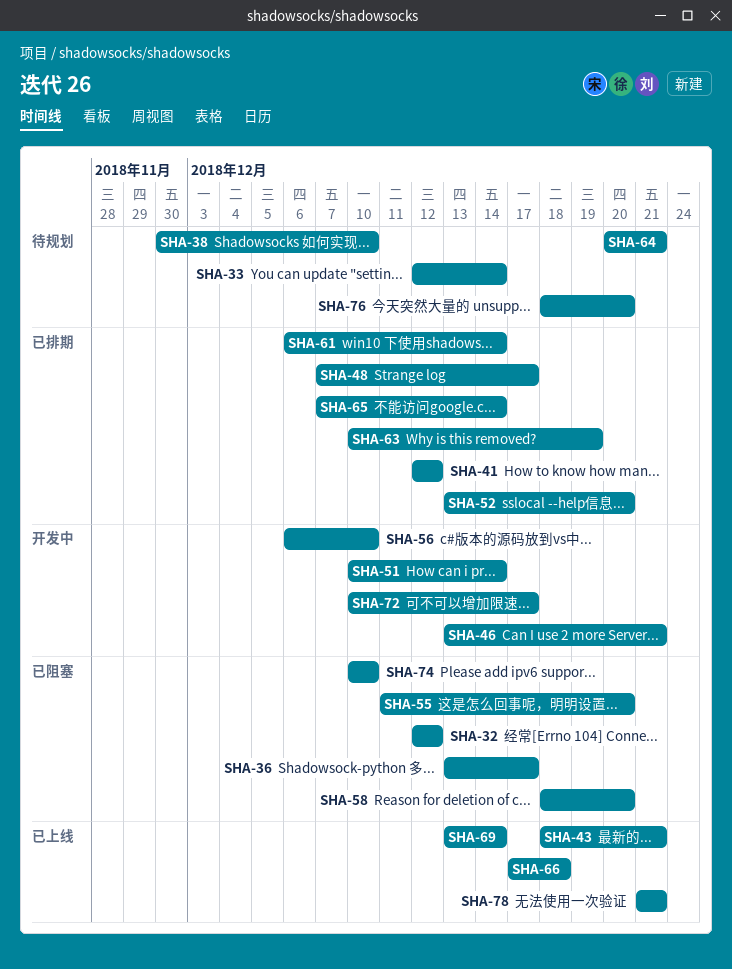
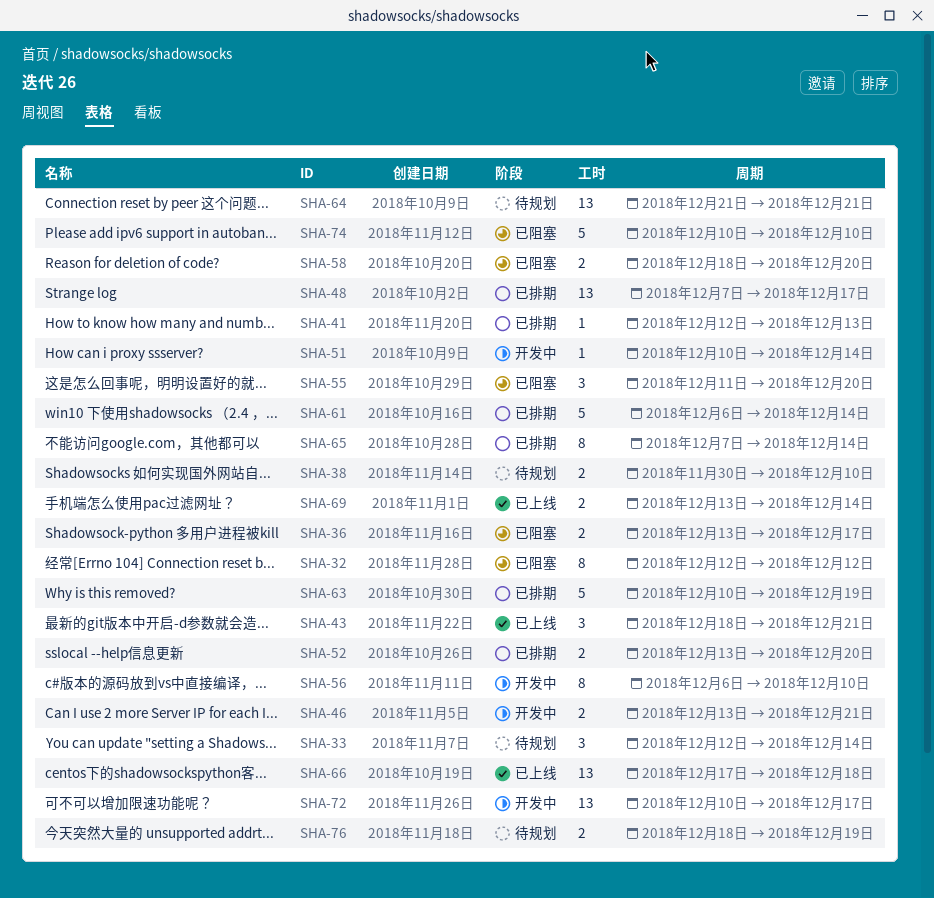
SHA-41, due: Dec 12 -> Dec 13
SHA-64, start: Dec 20 -> Dec 21
SHA-76, due: Dec 20 -> Dec 19
SHA-78: present -> none

